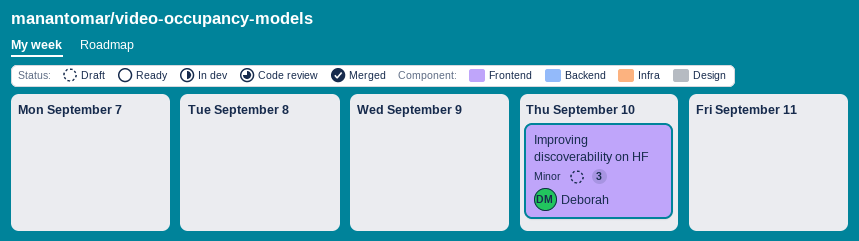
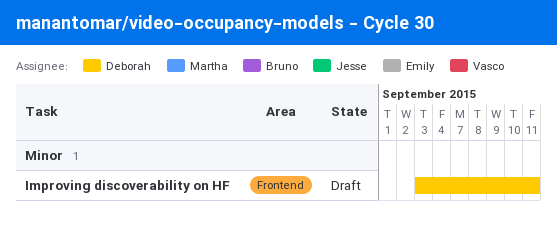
Improving discoverability on HF, due: Sep 10 -> Sep 11

